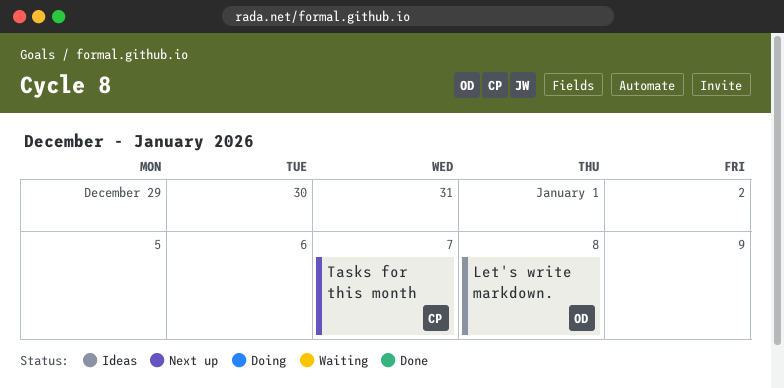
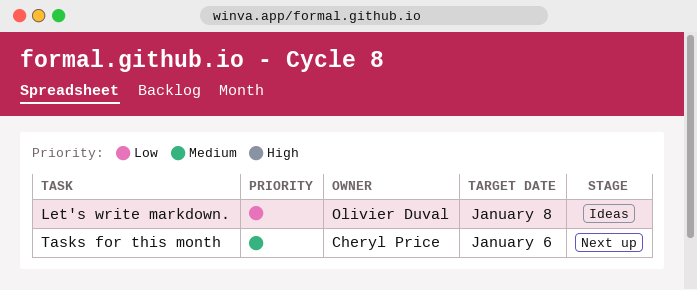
Tasks for this month, due: Jan 7 -> Jan 6

